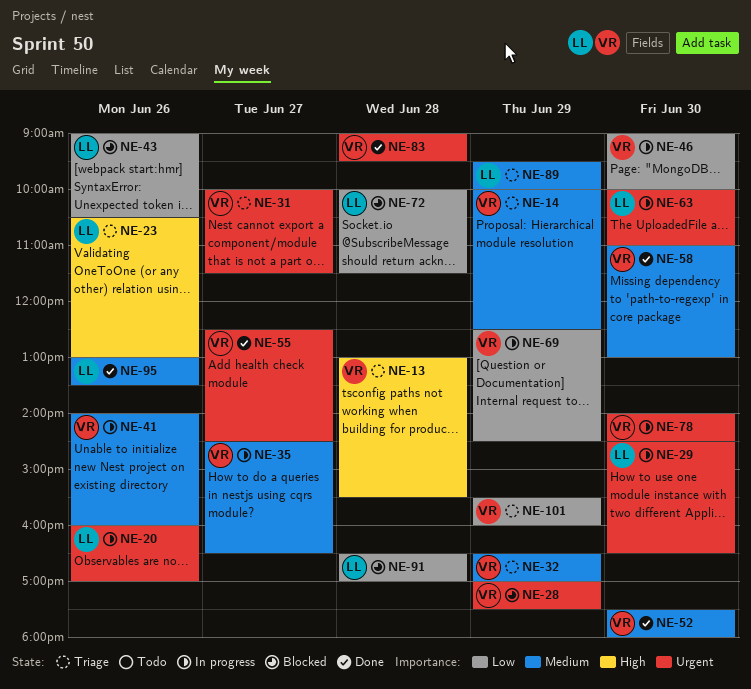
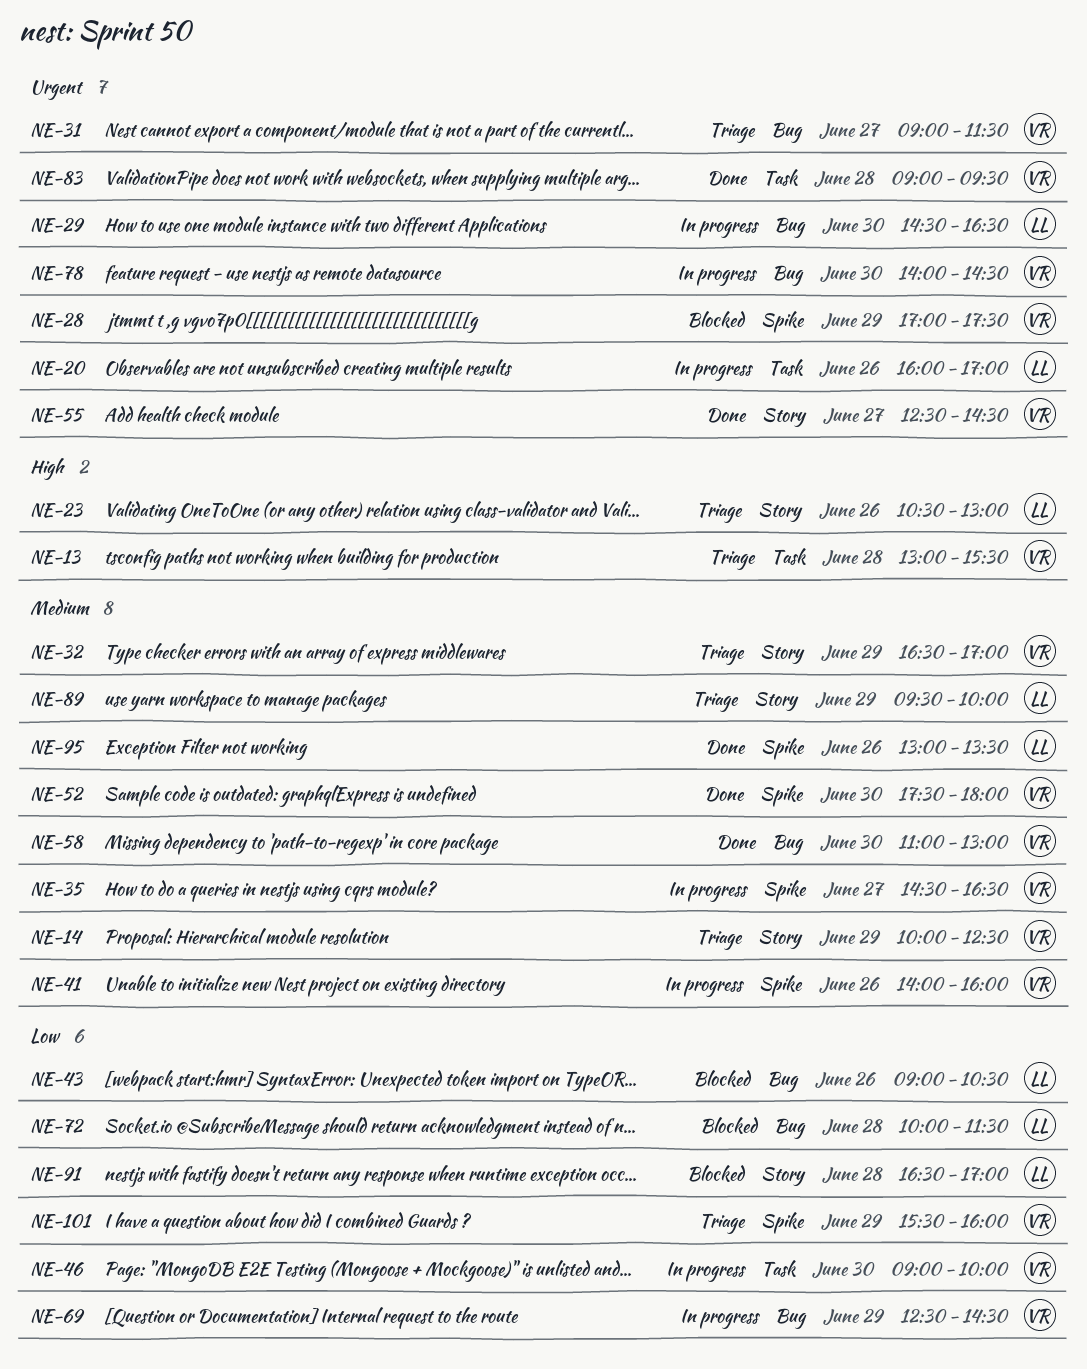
NE-31, begins: 10:00 -> 09:00
NE-63: present -> none

